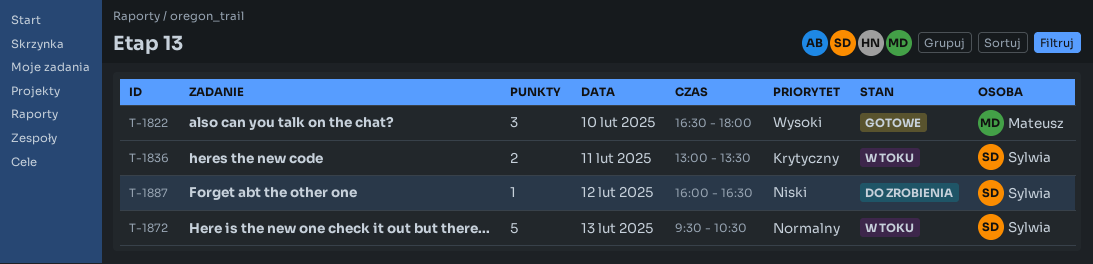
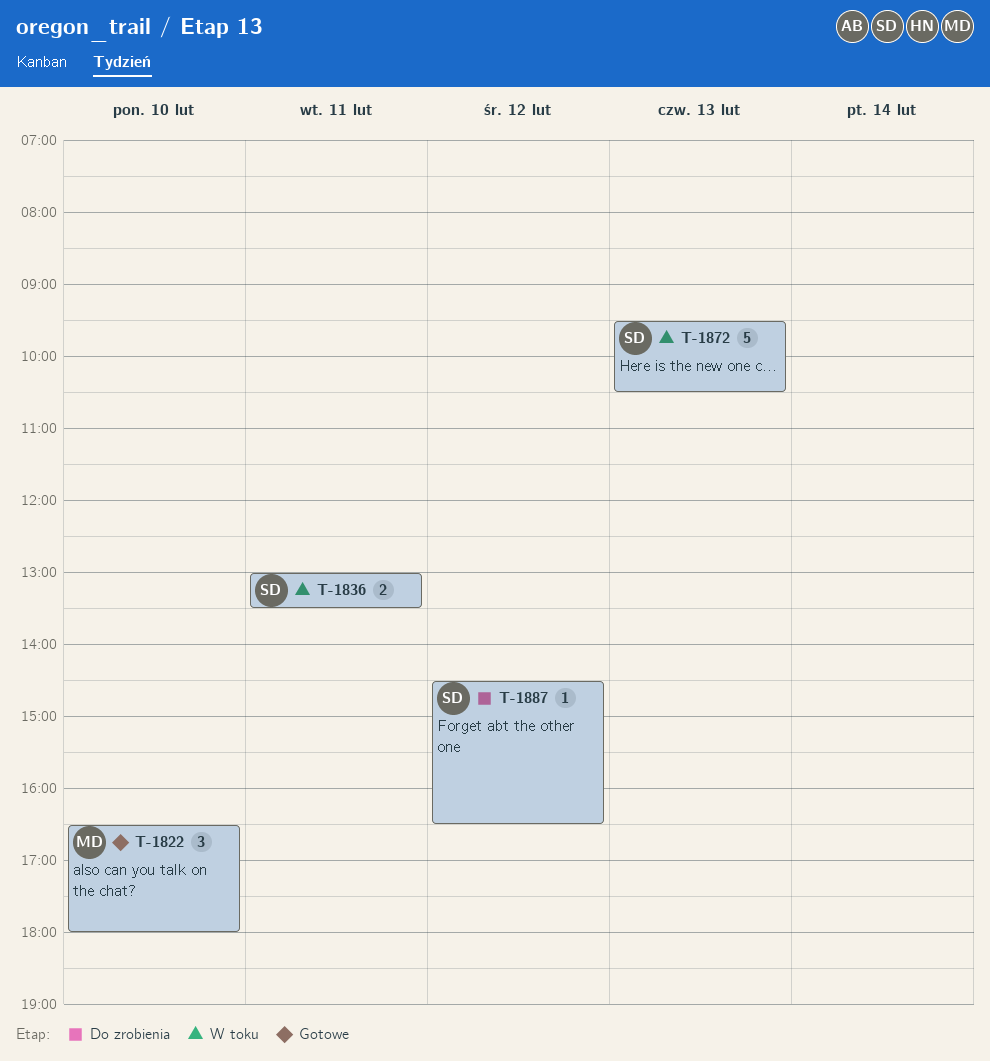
T-1887, begins: 16:00 -> 14:30

